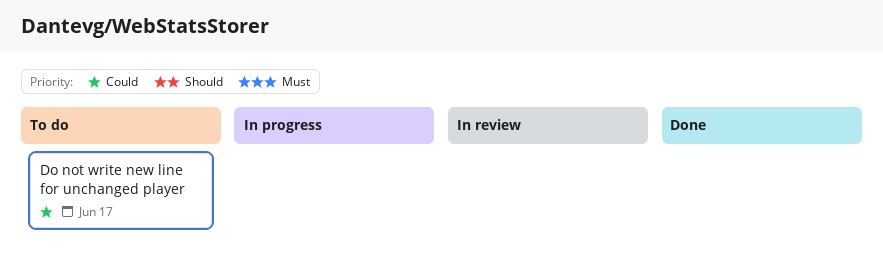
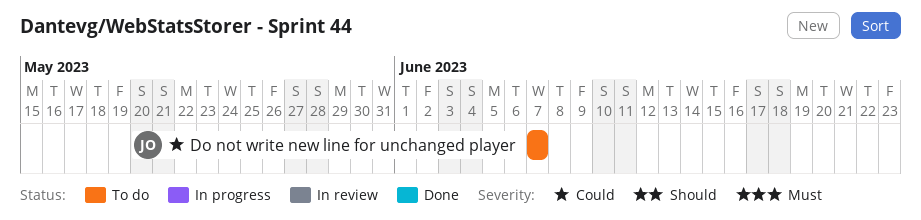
Do not write new line for unchanged player, due: Jun 17 -> Jun 7

